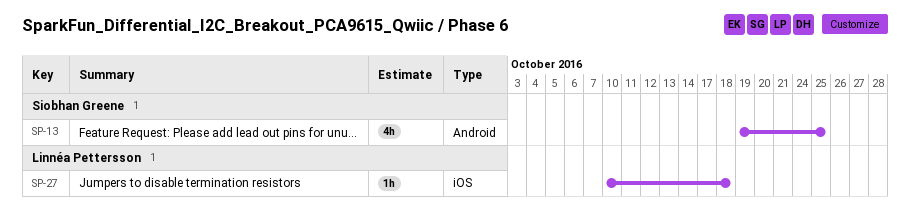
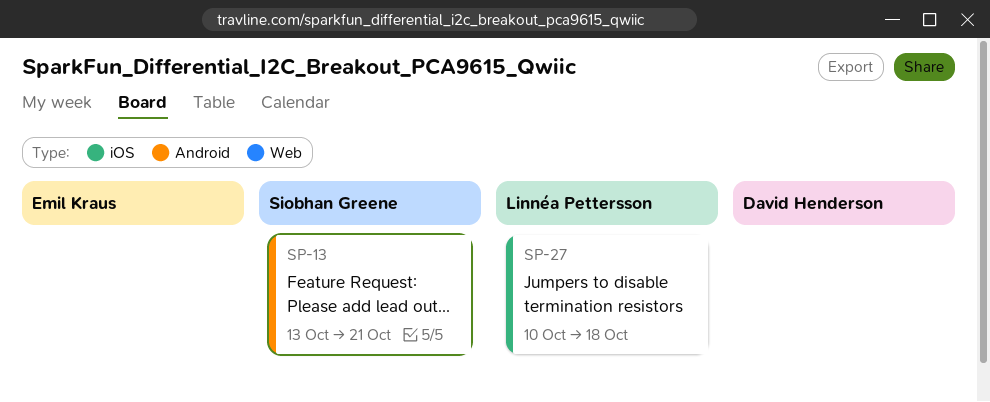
SP-13, start: Oct 19 -> Oct 13
SP-13, due: Oct 25 -> Oct 21

